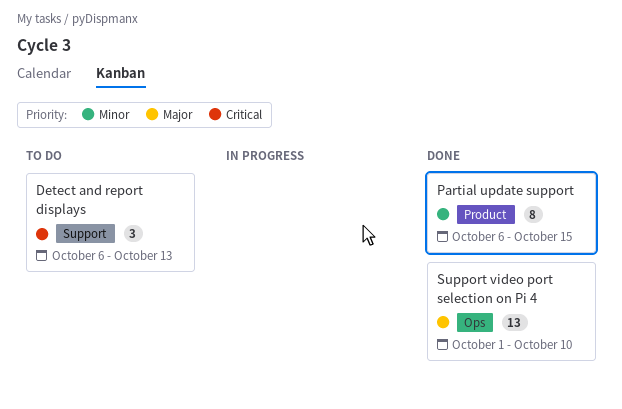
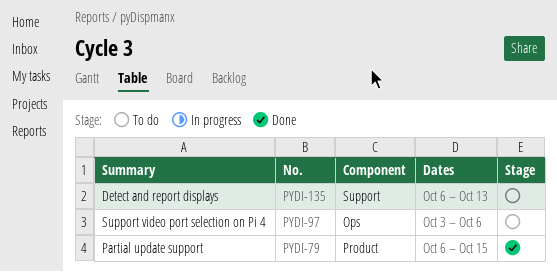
Support video port selection on Pi 4, status: Done -> To do
Support video port selection on Pi 4, start: Oct 1 -> Oct 3
Support video port selection on Pi 4, due: Oct 10 -> Oct 6

